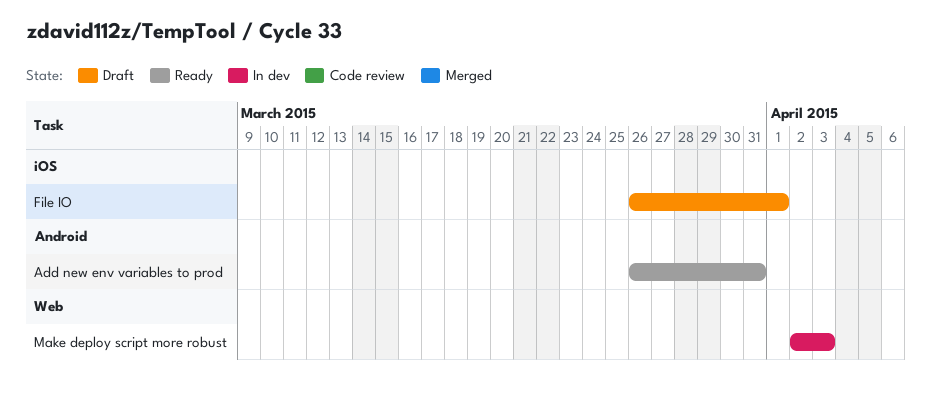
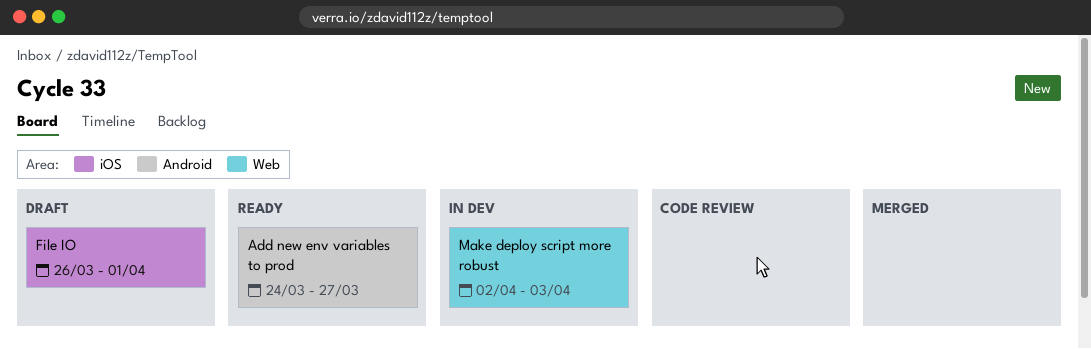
Add new env variables to prod, start: Mar 26 -> Mar 24
Add new env variables to prod, due: Mar 31 -> Mar 27

